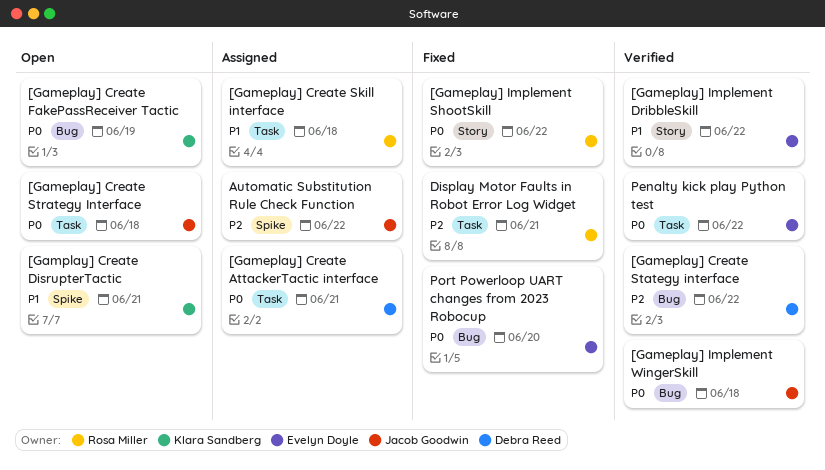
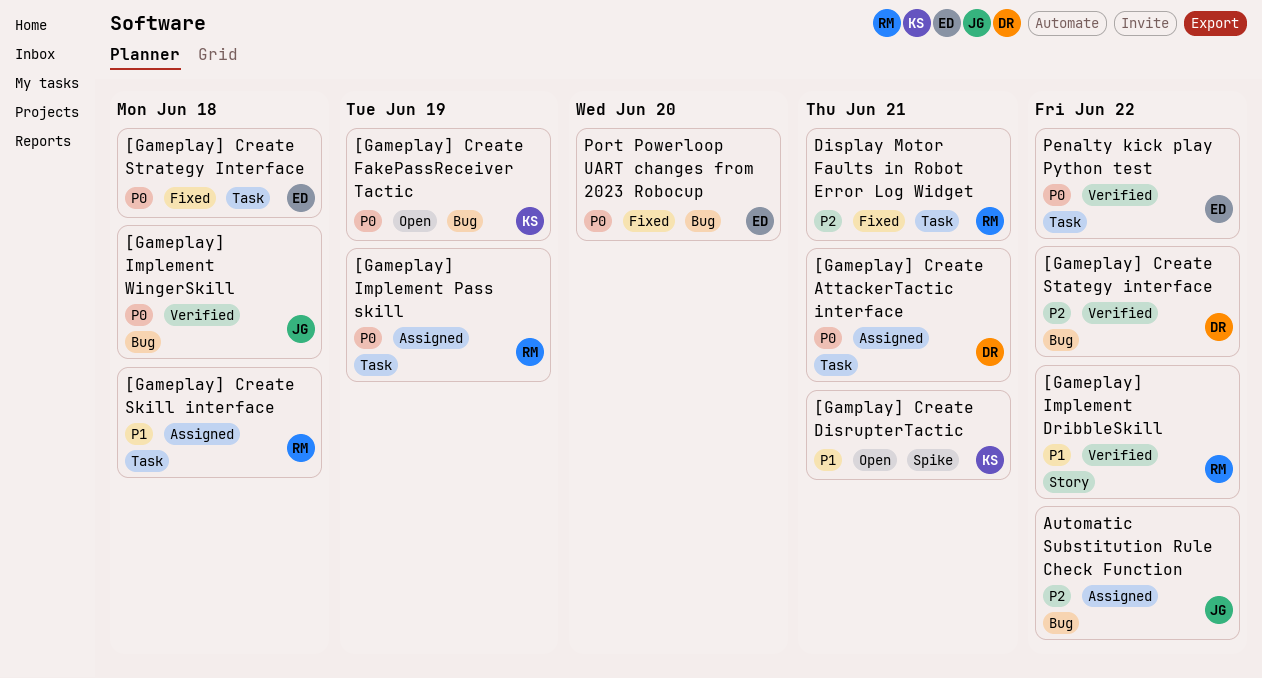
[Gameplay] Create Strategy Interface, status: Open -> Fixed
[Gameplay] Create Strategy Interface, owner: Jacob Goodwin -> Evelyn Doyle
[Gameplay] Implement DribbleSkill, owner: Evelyn Doyle -> Rosa Miller
[Gameplay] Implement Pass skill: none -> present
[Gameplay] Implement ShootSkill: present -> none
Automatic Substitution Rule Check Function, label: Spike -> Bug

